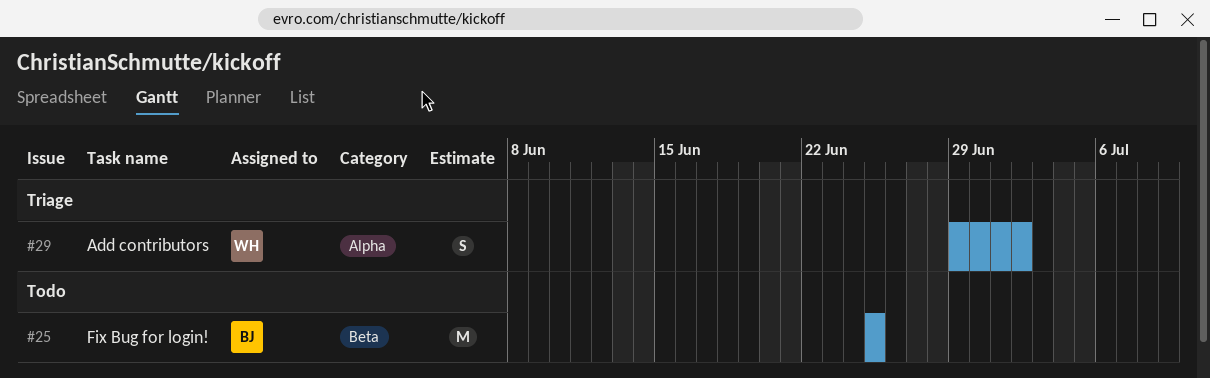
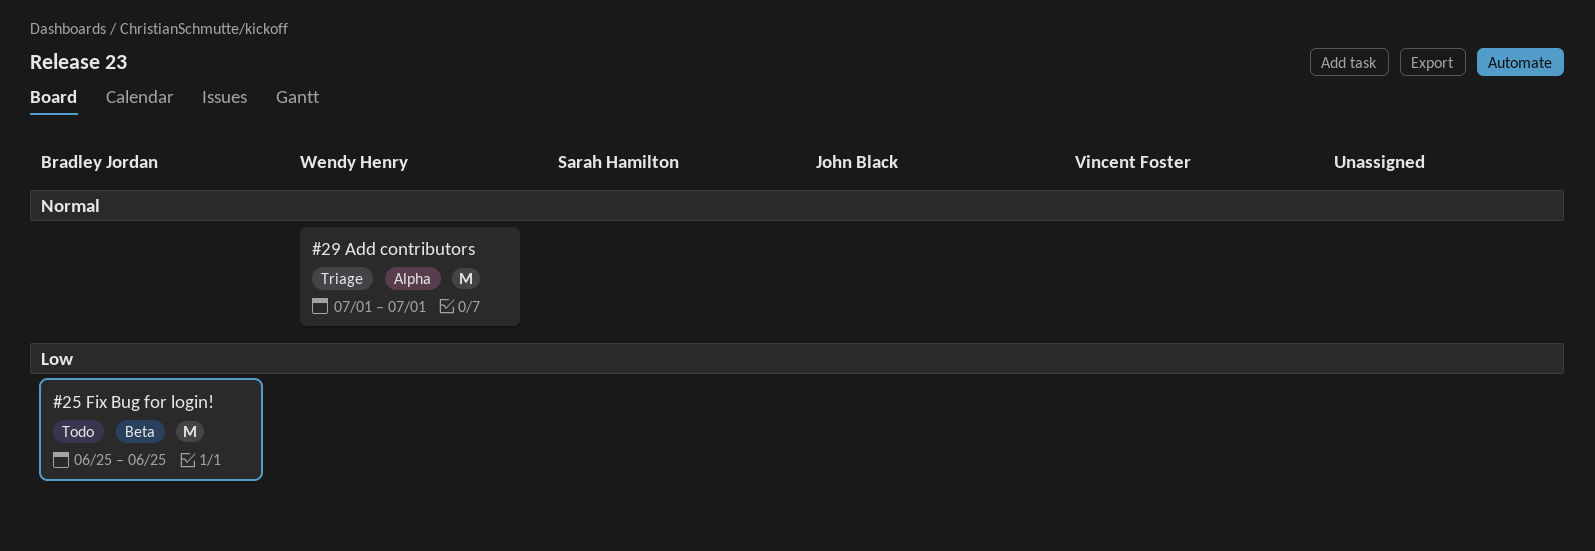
#29, estimate: S -> M
#29, start: Jun 29 -> Jul 1
#29, due: Jul 2 -> Jul 1

